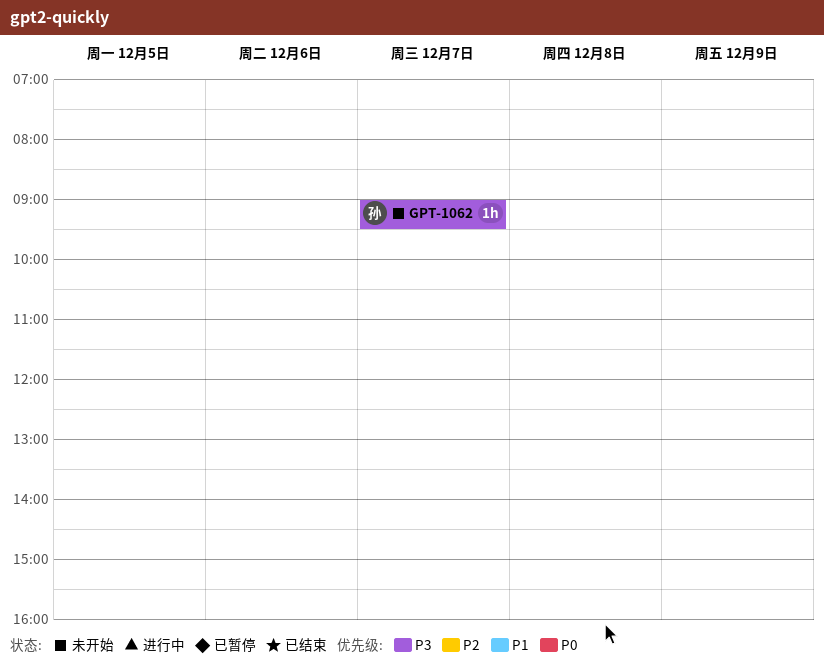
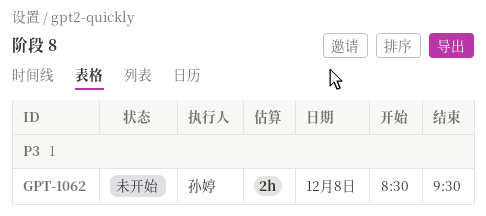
GPT-1062, estimate: 1h -> 2h
GPT-1062, day: Dec 7 -> Dec 8
GPT-1062, begins: 09:00 -> 08:30

